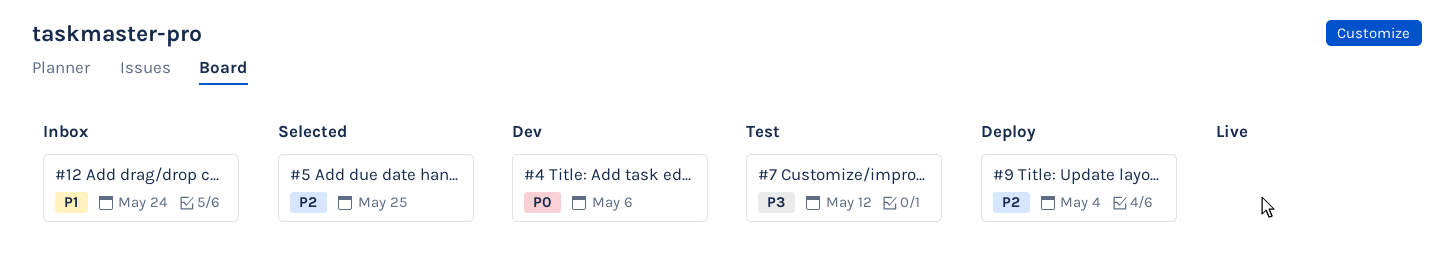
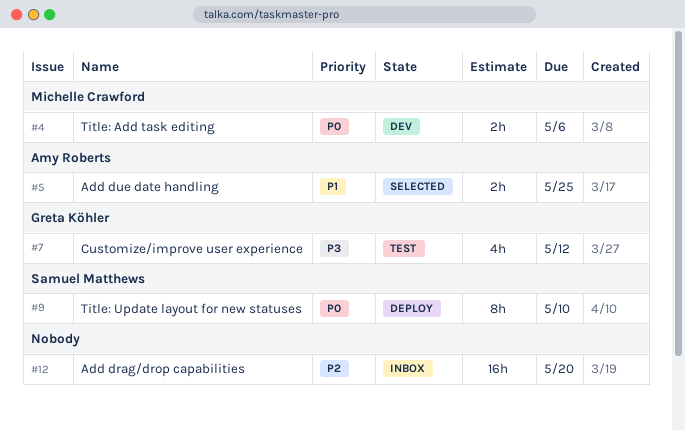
#5, priority: P2 -> P1
#9, priority: P2 -> P0
#9, due: May 4 -> May 10
#12, priority: P1 -> P2
#12, due: May 24 -> May 20

